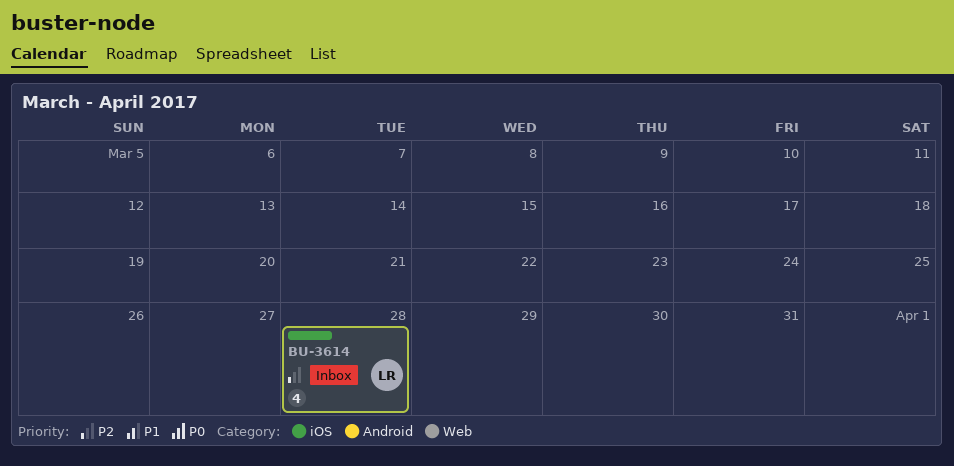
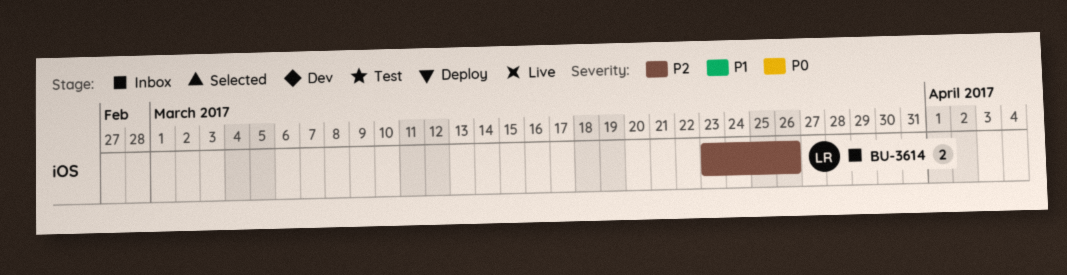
BU-3614, estimate: 4 -> 2
BU-3614, due: Mar 28 -> Mar 26

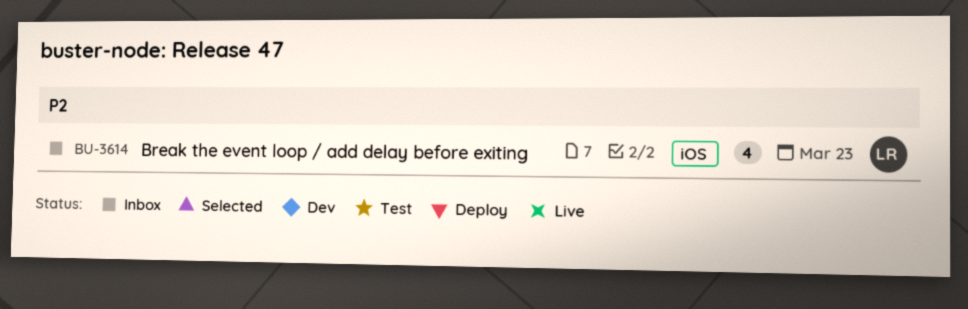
BU-3614, estimate: 2 -> 4
BU-3614, due: Mar 26 -> Mar 23

